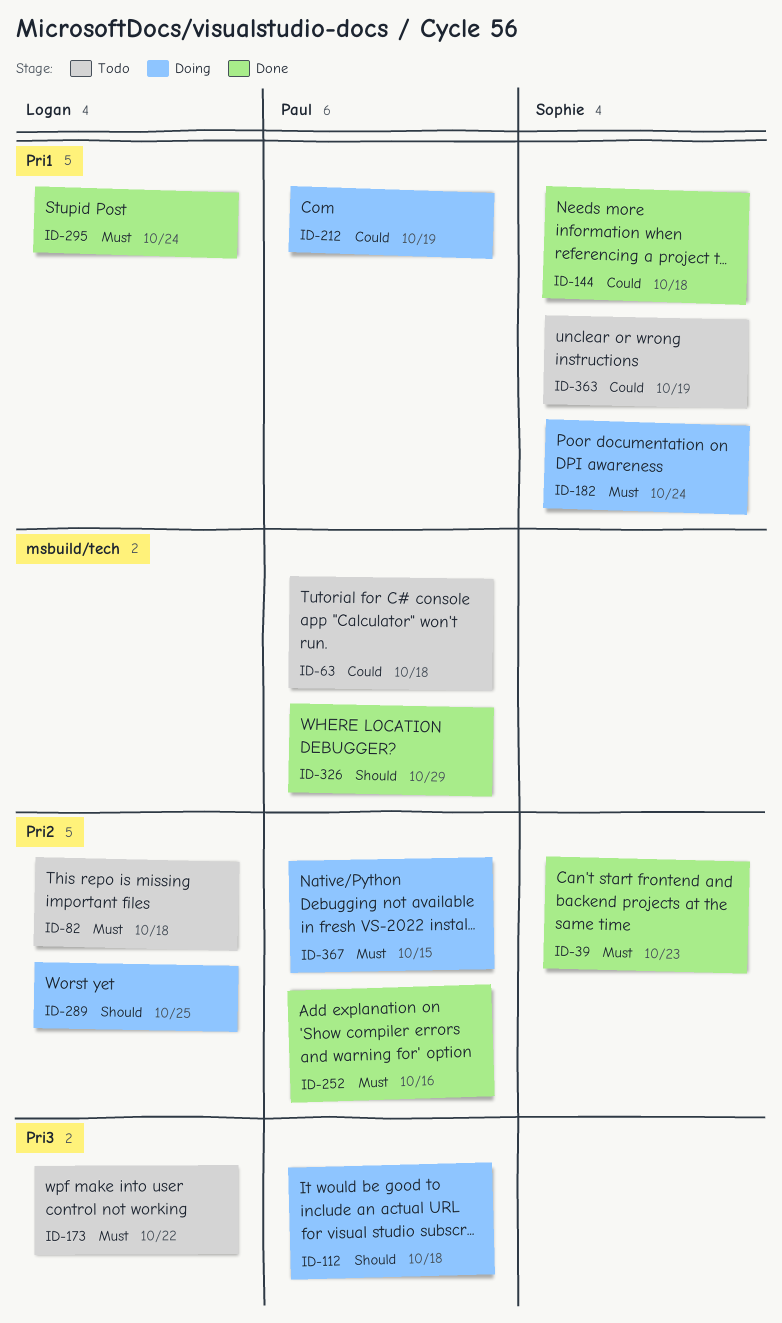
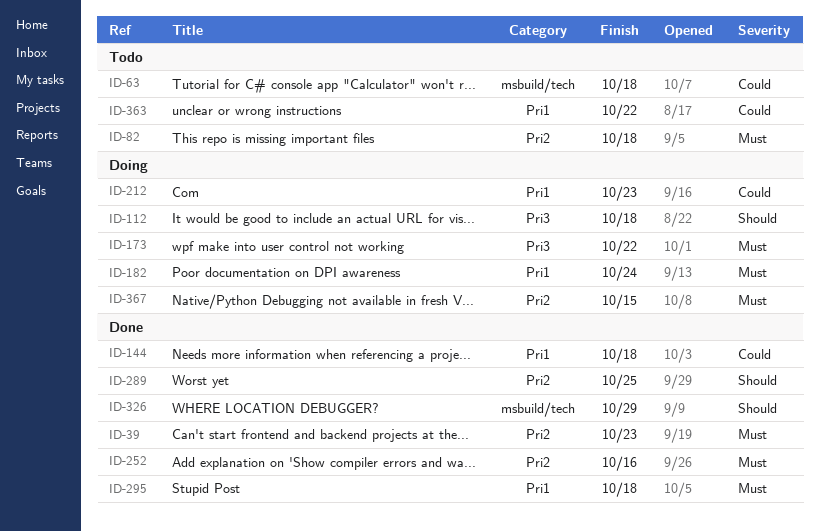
ID-173, status: Todo -> Doing
ID-212, due: Oct 19 -> Oct 23
ID-289, status: Doing -> Done
ID-295, due: Oct 24 -> Oct 18
ID-363, due: Oct 19 -> Oct 22

